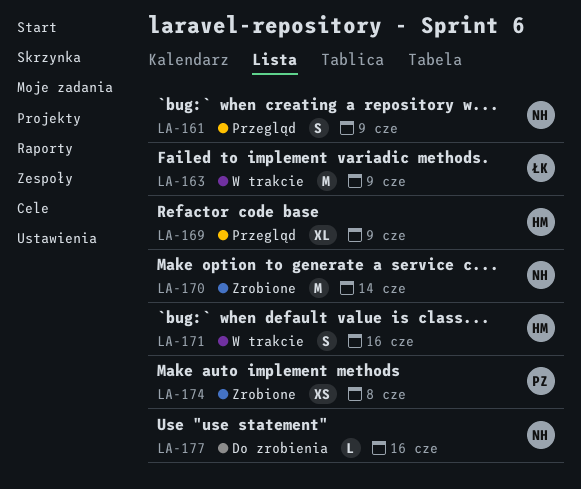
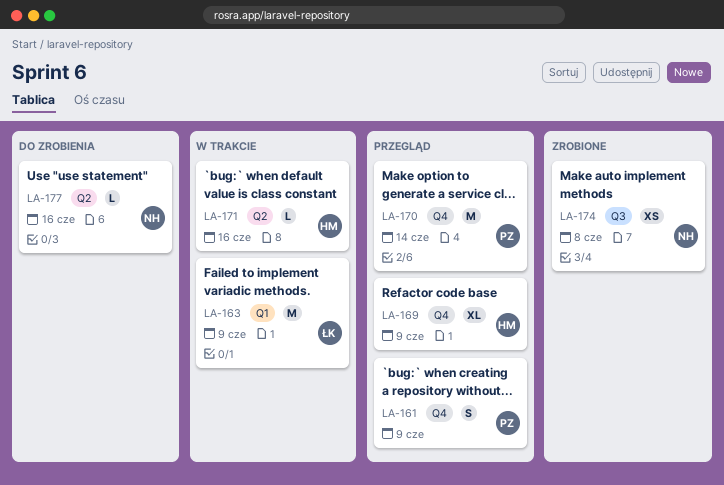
LA-161, owner: NH -> PZ
LA-170, status: Zrobione -> Przegląd
LA-170, owner: NH -> PZ
LA-171, estimate: S -> L
LA-174, owner: PZ -> NH

